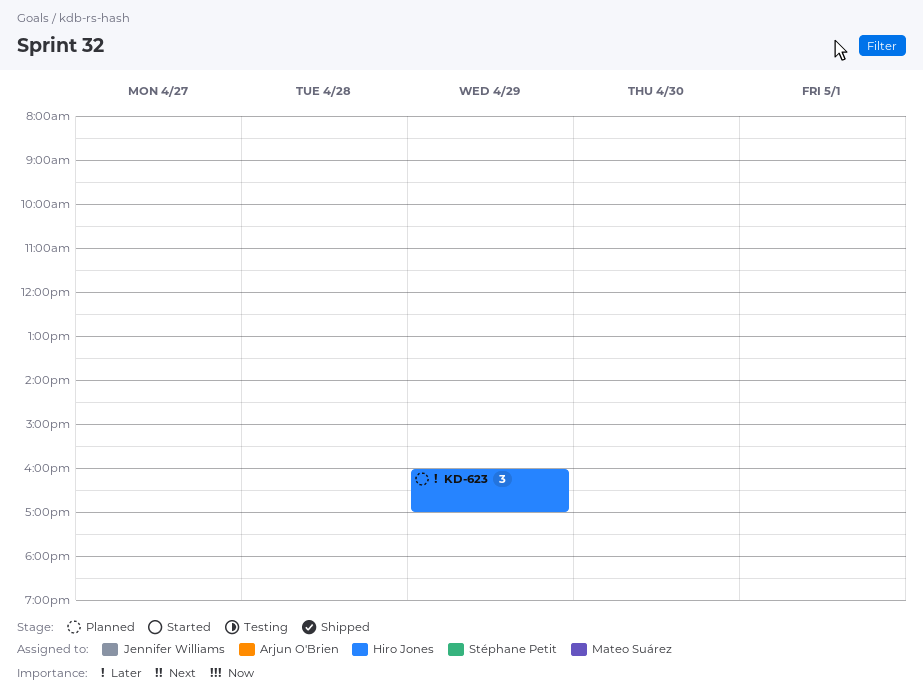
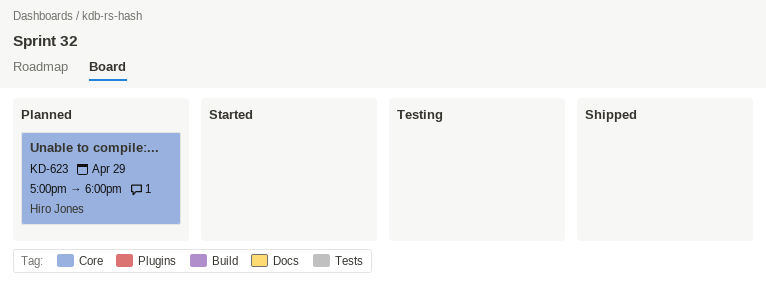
KD-623, begins: 16:00 -> 17:00
KD-623, ends: 17:00 -> 18:00

